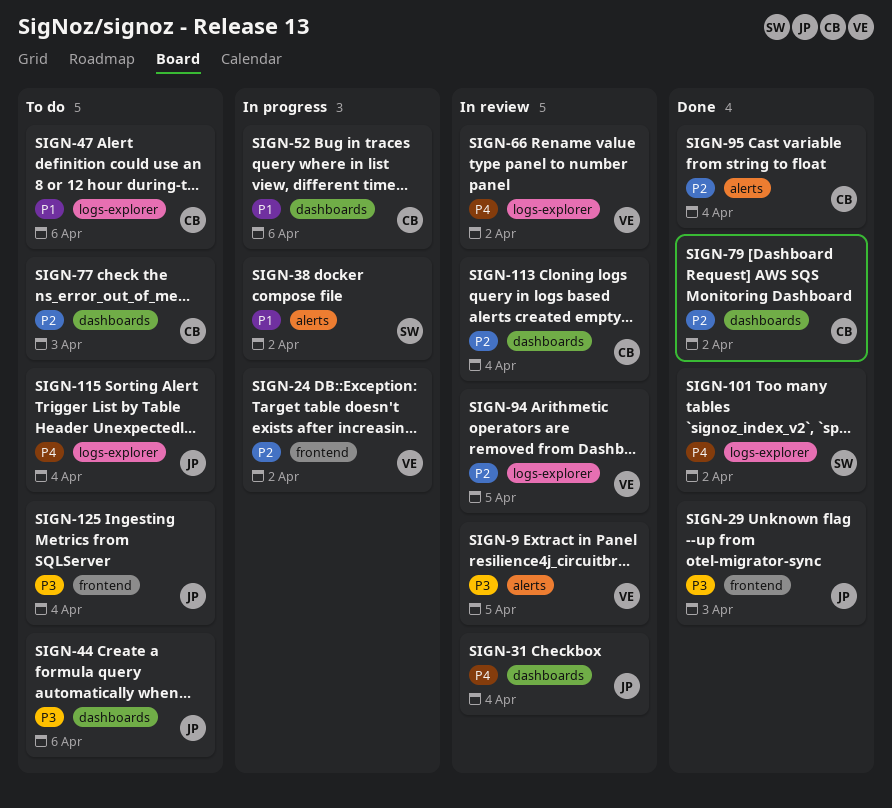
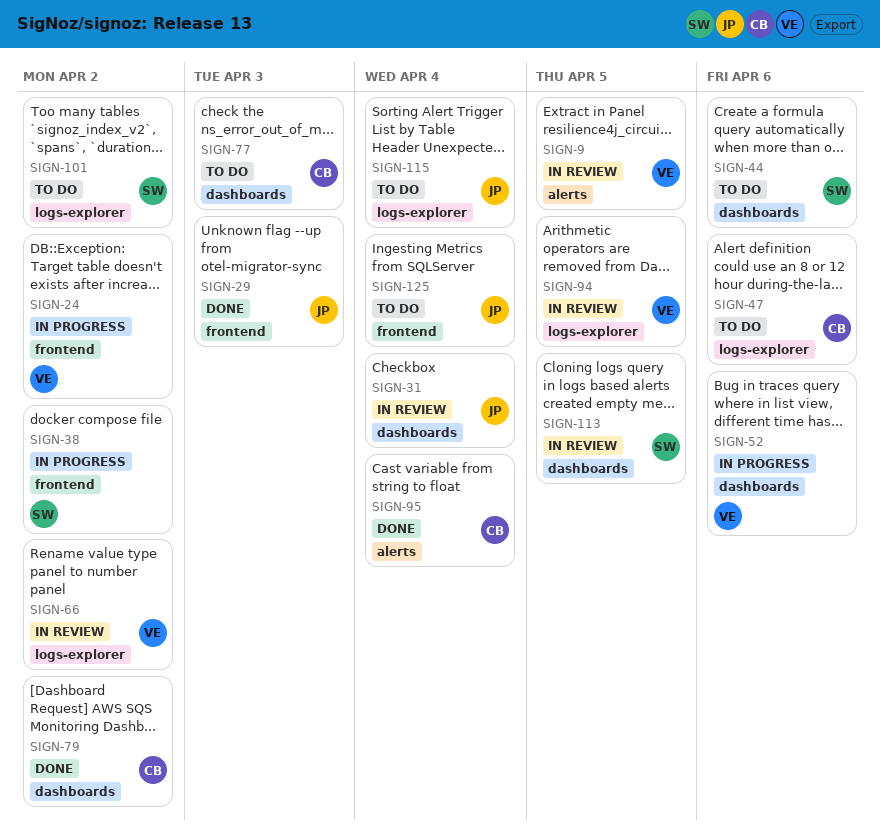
SIGN-38, label: alerts -> frontend
SIGN-44, owner: JP -> SW
SIGN-52, owner: CB -> VE
SIGN-101, status: Done -> To do
SIGN-113, owner: CB -> SW
SIGN-113, due: Apr 4 -> Apr 5

